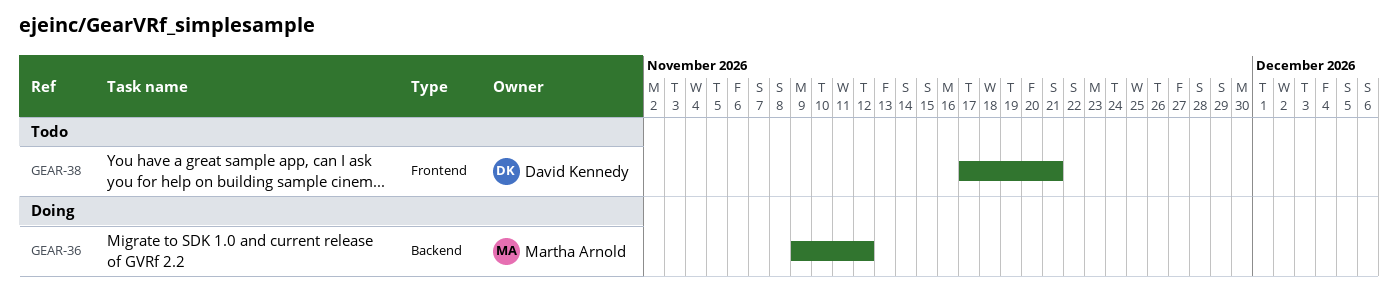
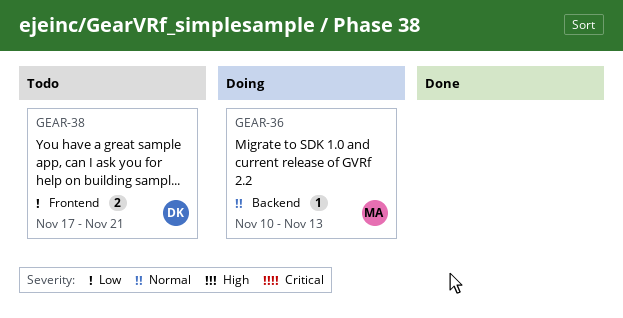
GEAR-36, start: Nov 9 -> Nov 10
GEAR-36, due: Nov 12 -> Nov 13

